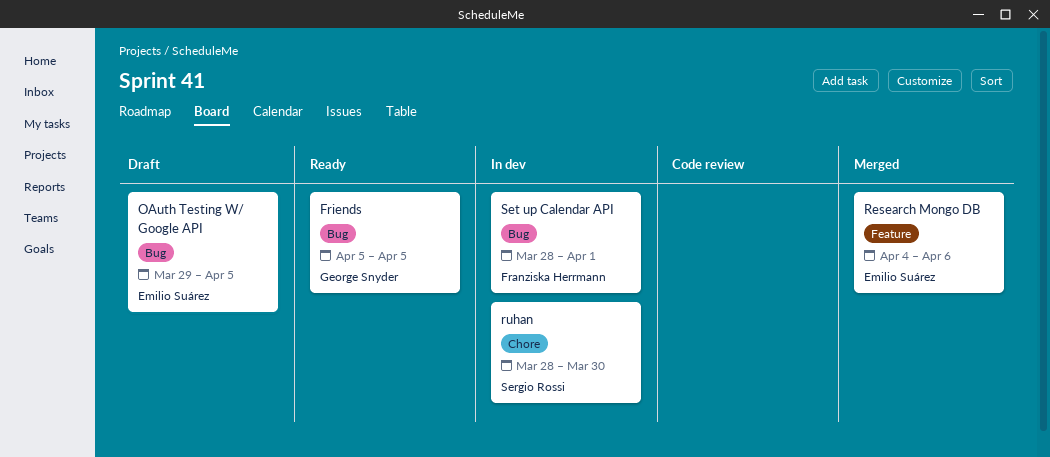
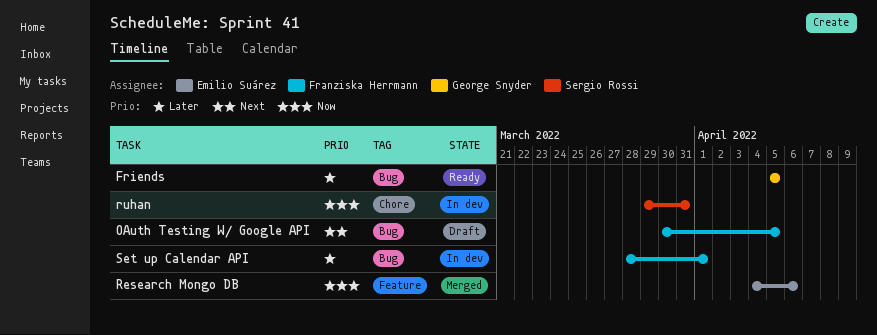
OAuth Testing W/ Google API, owner: Emilio Suárez -> Franziska Herrmann
OAuth Testing W/ Google API, start: Mar 29 -> Mar 30
ruhan, start: Mar 28 -> Mar 29
ruhan, due: Mar 30 -> Mar 31

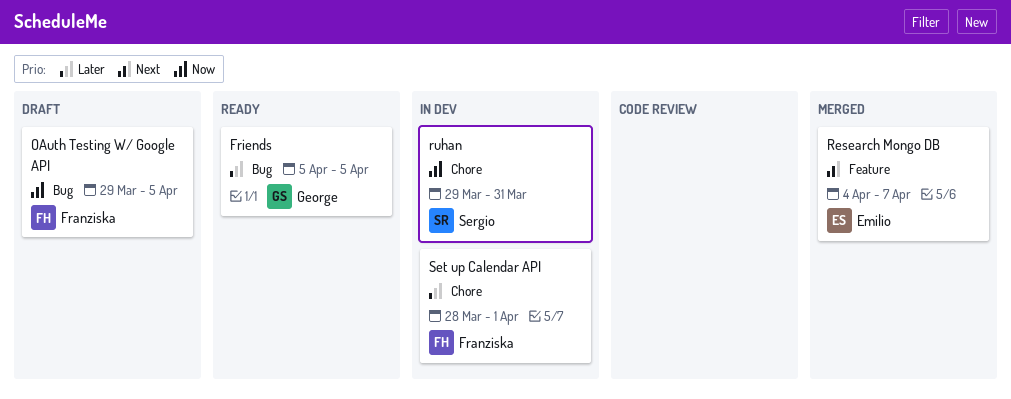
OAuth Testing W/ Google API, priority: Next -> Now
OAuth Testing W/ Google API, start: Mar 30 -> Mar 29
Research Mongo DB, priority: Now -> Next
Research Mongo DB, due: Apr 6 -> Apr 7
Set up Calendar API, label: Bug -> Chore

